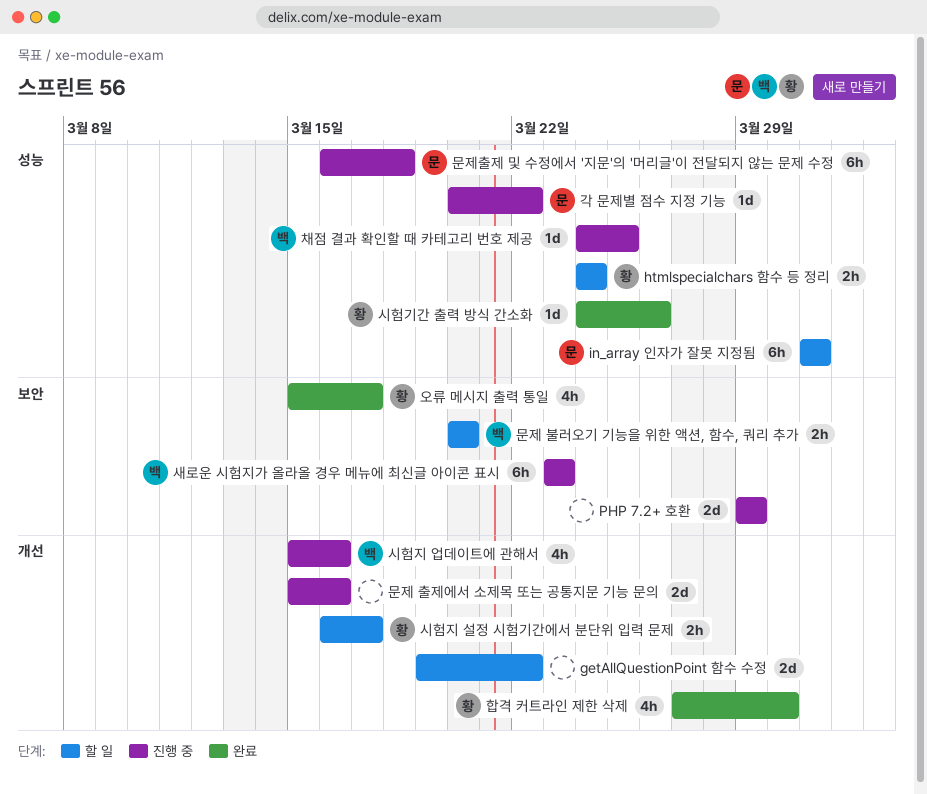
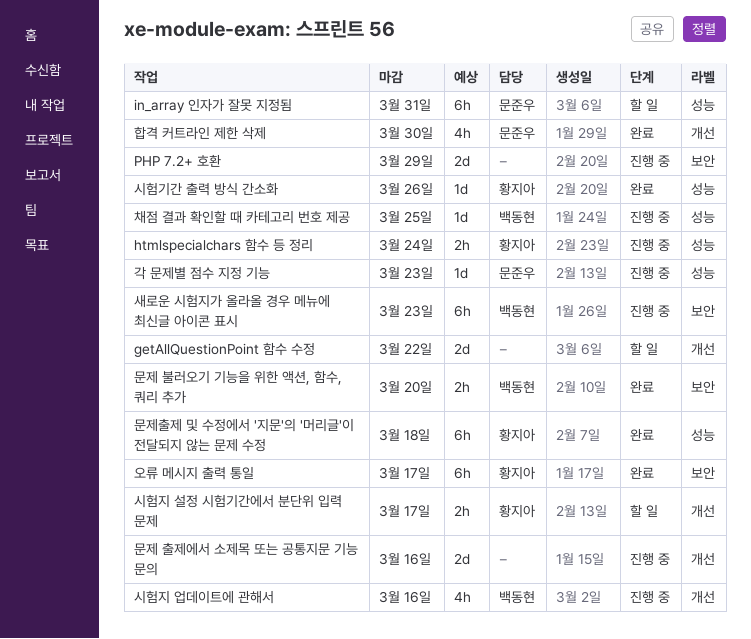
htmlspecialchars 함수 등 정리, status: 할 일 -> 진행 중
각 문제별 점수 지정 기능, due: Mar 22 -> Mar 23
문제 불러오기 기능을 위한 액션, 함수, 쿼리 추가, status: 할 일 -> 완료
문제출제 및 수정에서 '지문'의 '머리글'이 전달되지 않는 문제 수정, status: 진행 중 -> 완료
문제출제 및 수정에서 '지문'의 '머리글'이 전달되지 않는 문제 수정, owner: 문준우 -> 황지아
오류 메시지 출력 통일, estimate: 4h -> 6h
합격 커트라인 제한 삭제, owner: 황지아 -> 문준우

